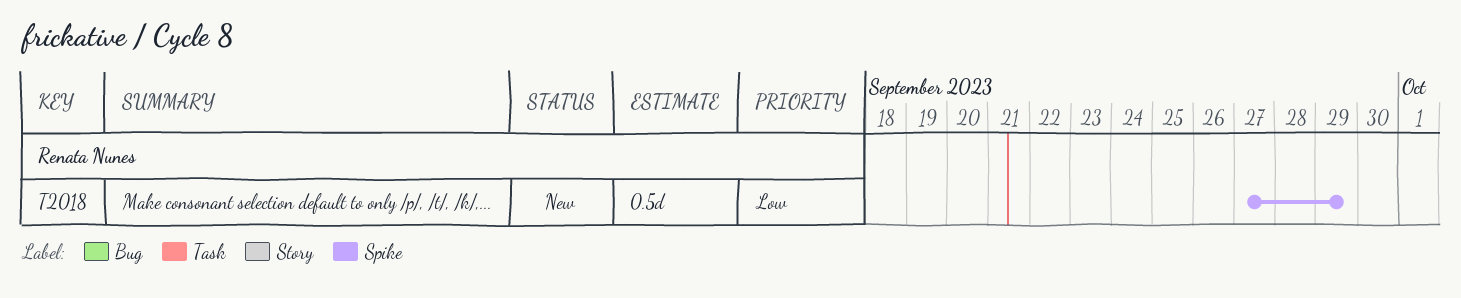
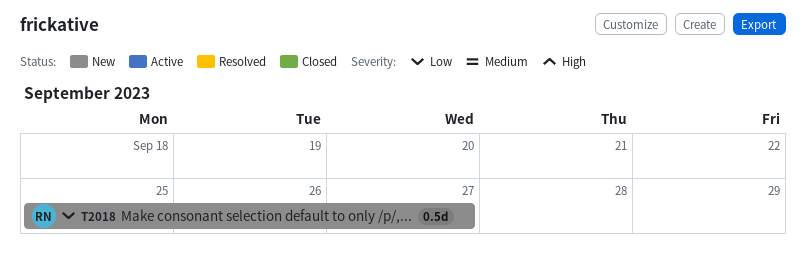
T2018, start: Sep 27 -> Sep 25
T2018, due: Sep 29 -> Sep 27

